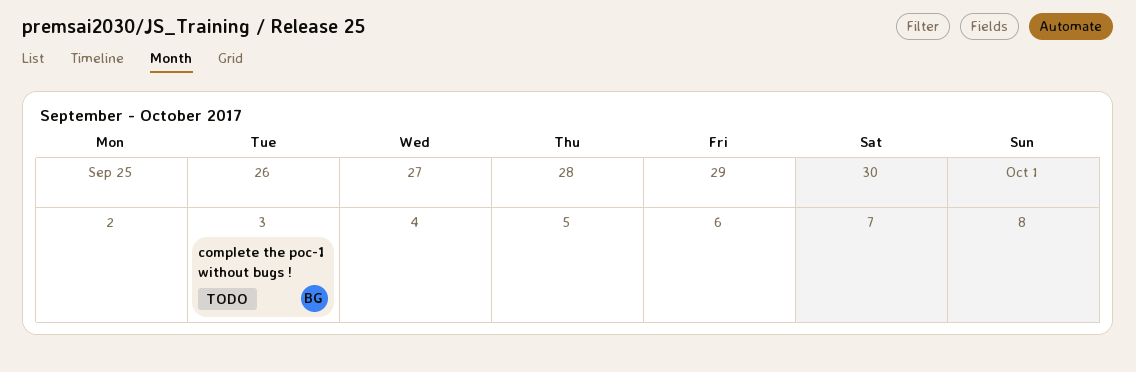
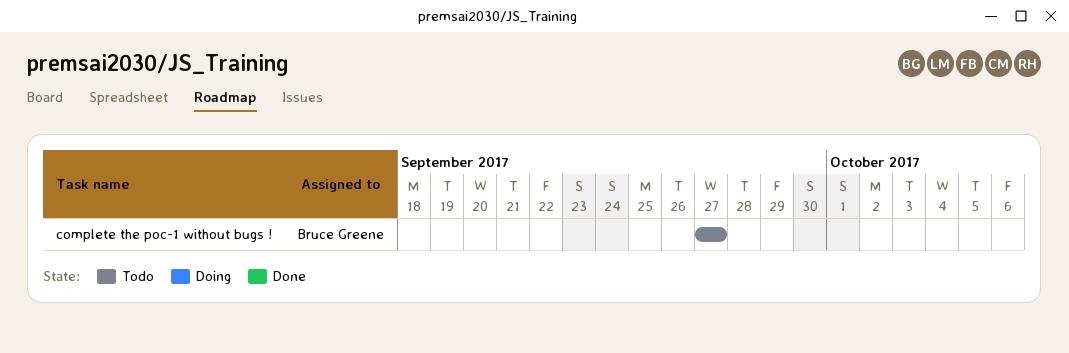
complete the poc-1 without bugs !, due: Oct 3 -> Sep 27

